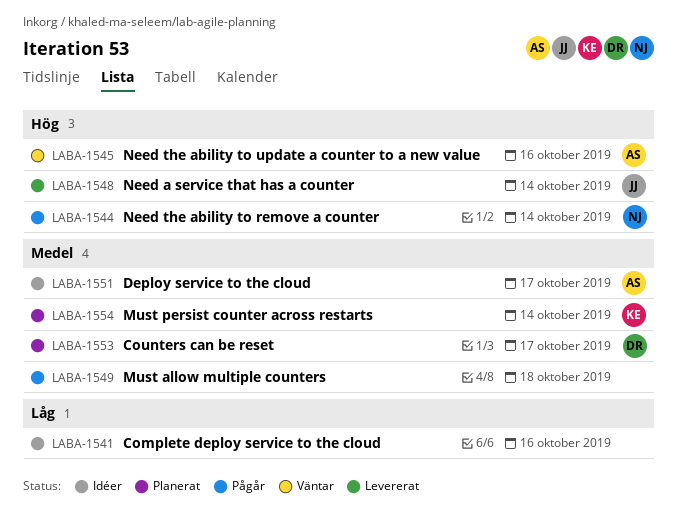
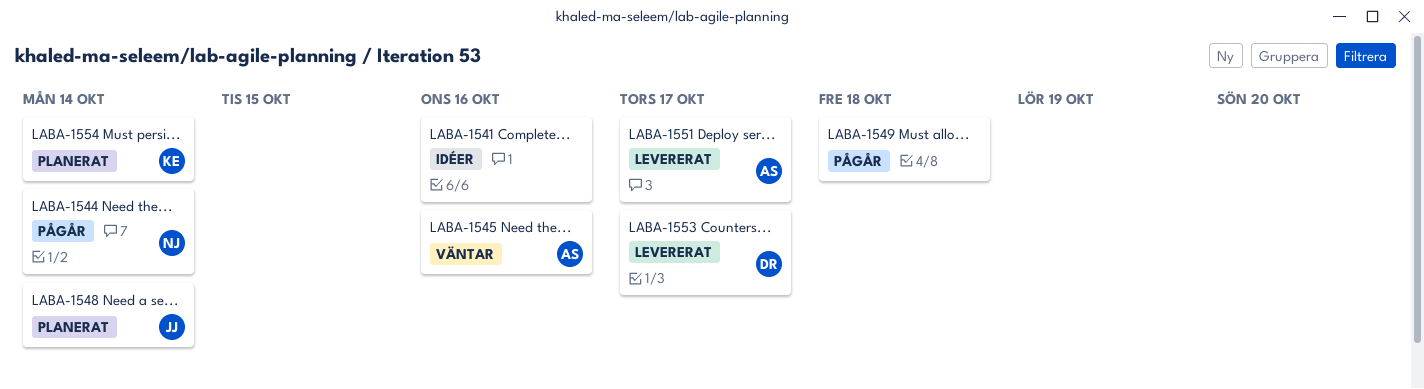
LABA-1548, status: Levererat -> Planerat
LABA-1551, status: Idéer -> Levererat
LABA-1553, status: Planerat -> Levererat

